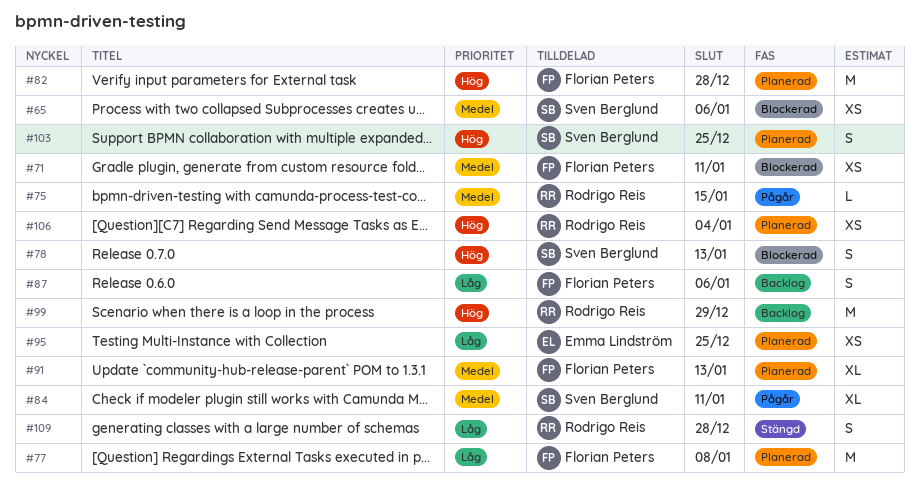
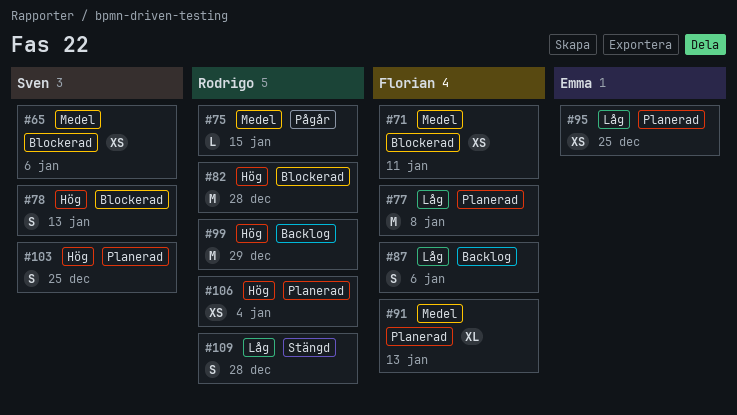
#82, status: Planerad -> Blockerad
#82, owner: Florian Peters -> Rodrigo Reis
#84: present -> none

